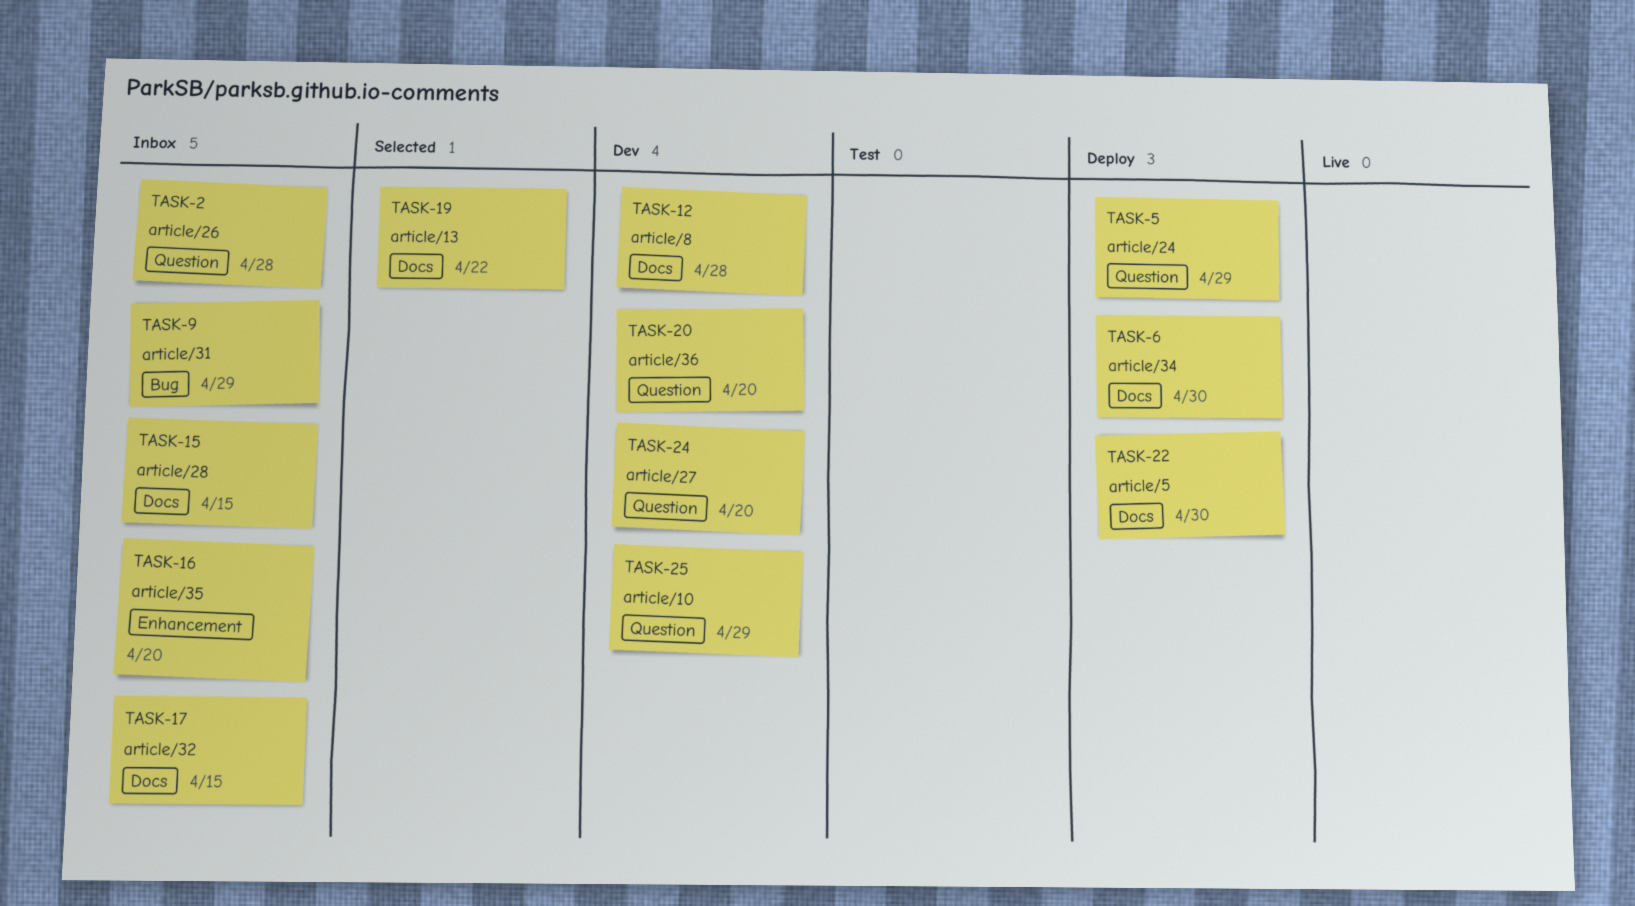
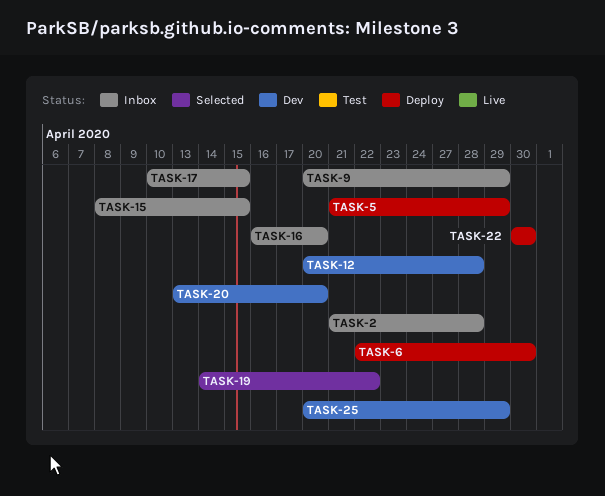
TASK-24: present -> none

